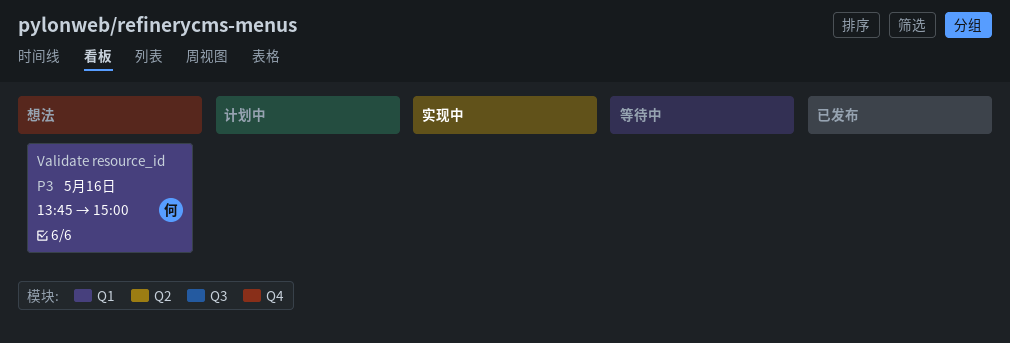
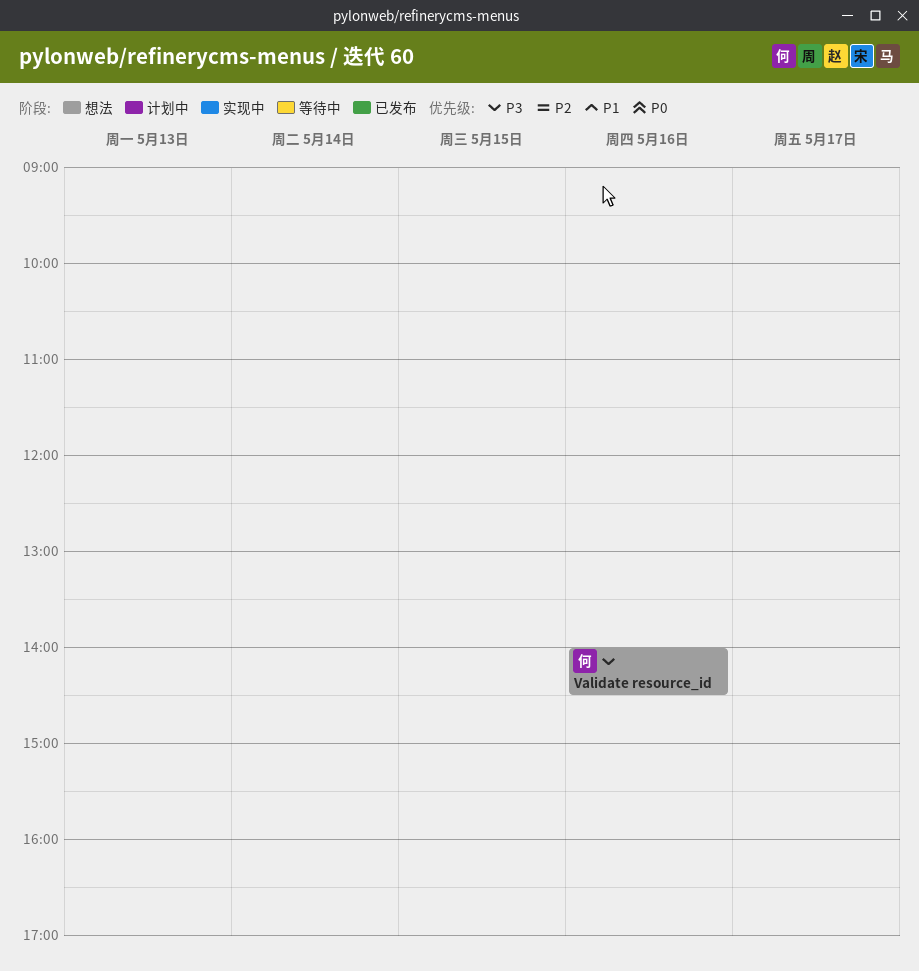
Validate resource_id, begins: 13:45 -> 14:00
Validate resource_id, ends: 15:00 -> 14:30

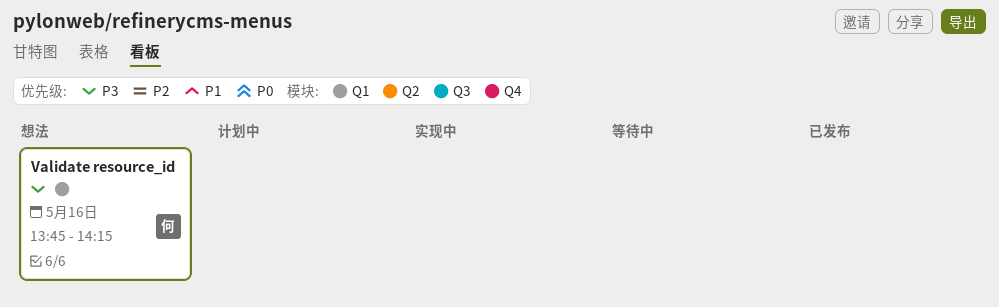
Validate resource_id, begins: 14:00 -> 13:45
Validate resource_id, ends: 14:30 -> 14:15

